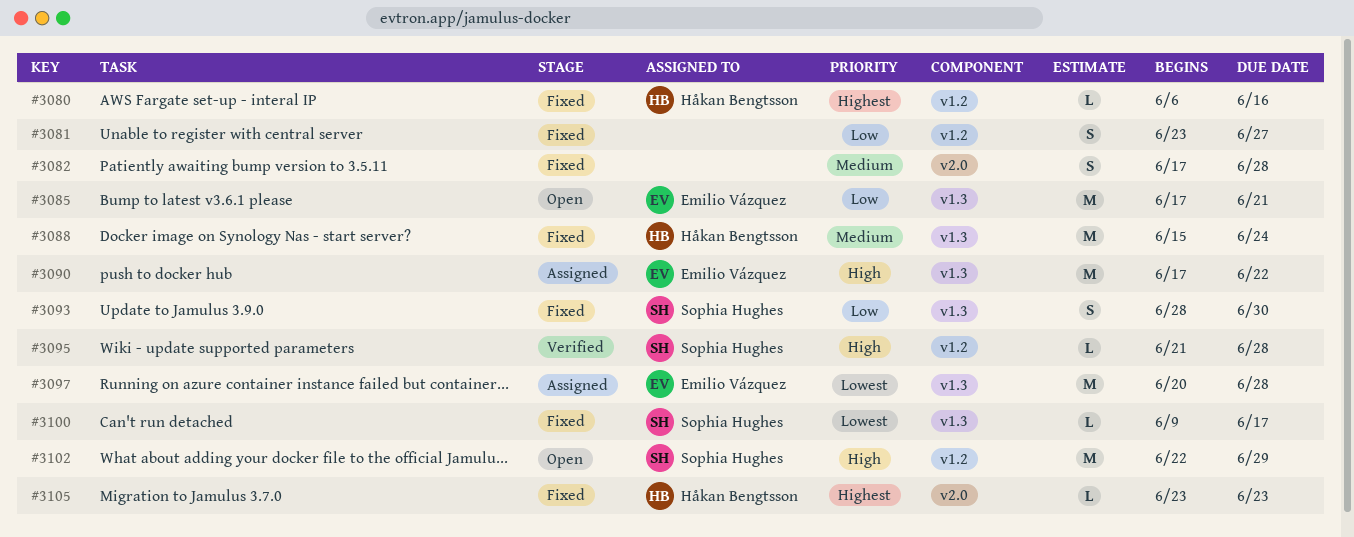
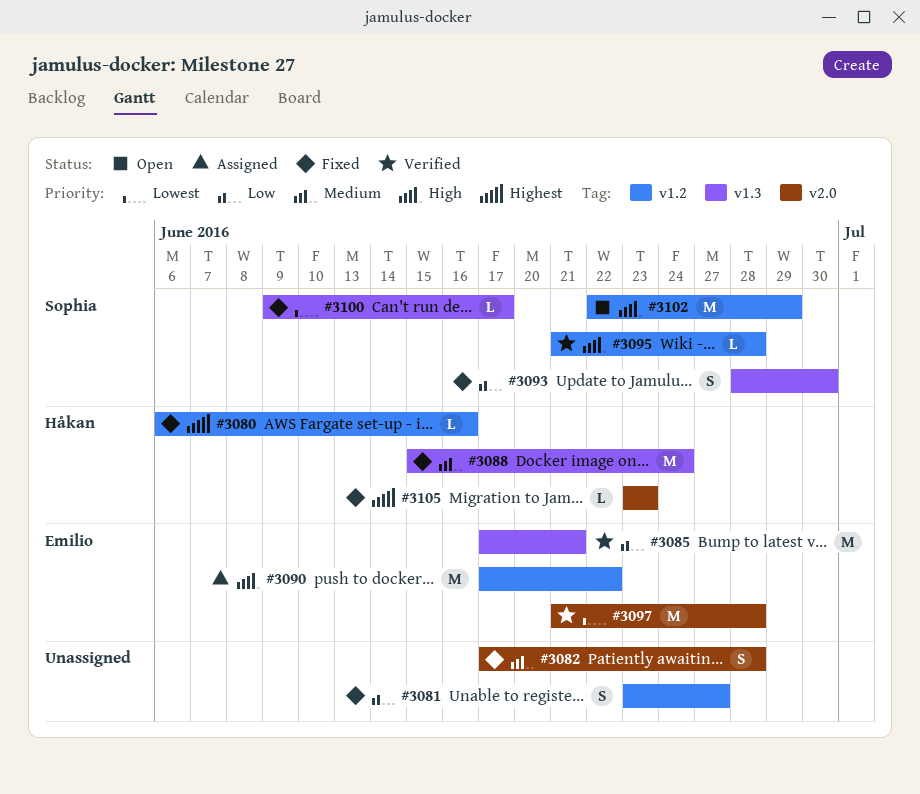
#3085, status: Open -> Verified
#3090, label: v1.3 -> v1.2
#3097, status: Assigned -> Verified
#3097, label: v1.3 -> v2.0
#3097, start: Jun 20 -> Jun 21

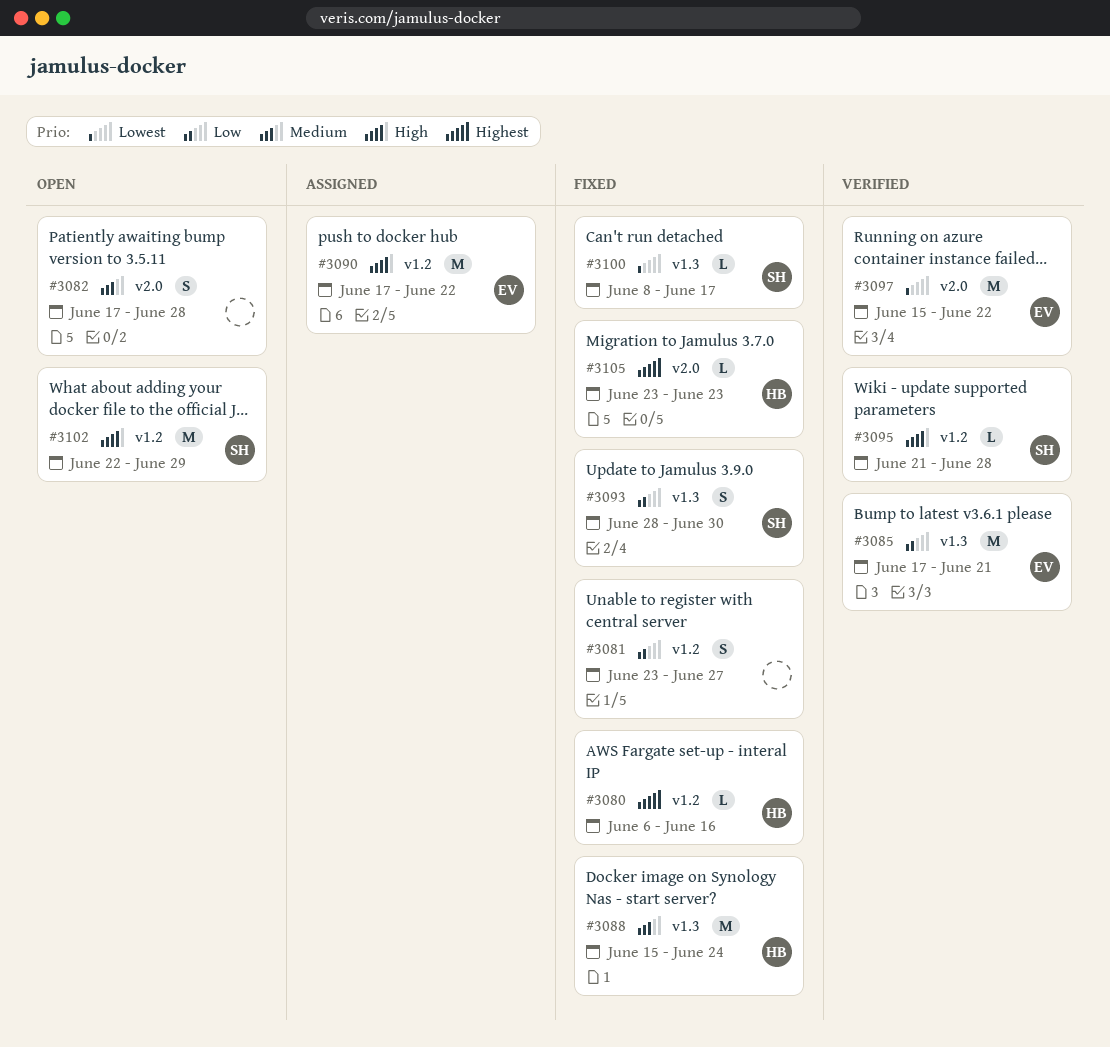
#3082, status: Fixed -> Open
#3097, start: Jun 21 -> Jun 15
#3097, due: Jun 28 -> Jun 22
#3100, start: Jun 9 -> Jun 8

